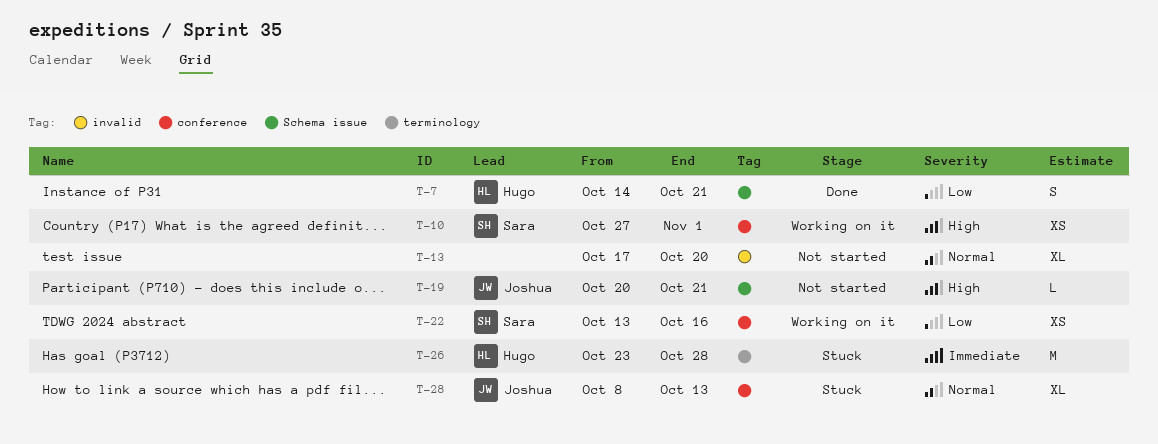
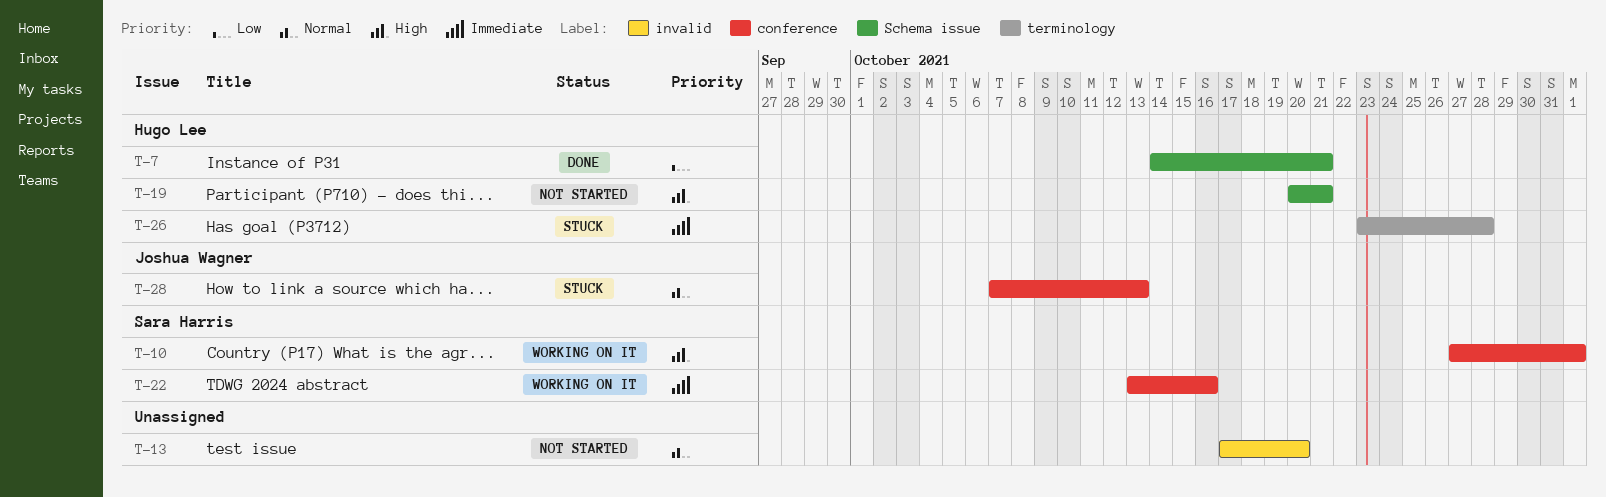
T-19, owner: Joshua Wagner -> Hugo Lee
T-22, priority: Low -> Immediate
T-28, start: Oct 8 -> Oct 7

